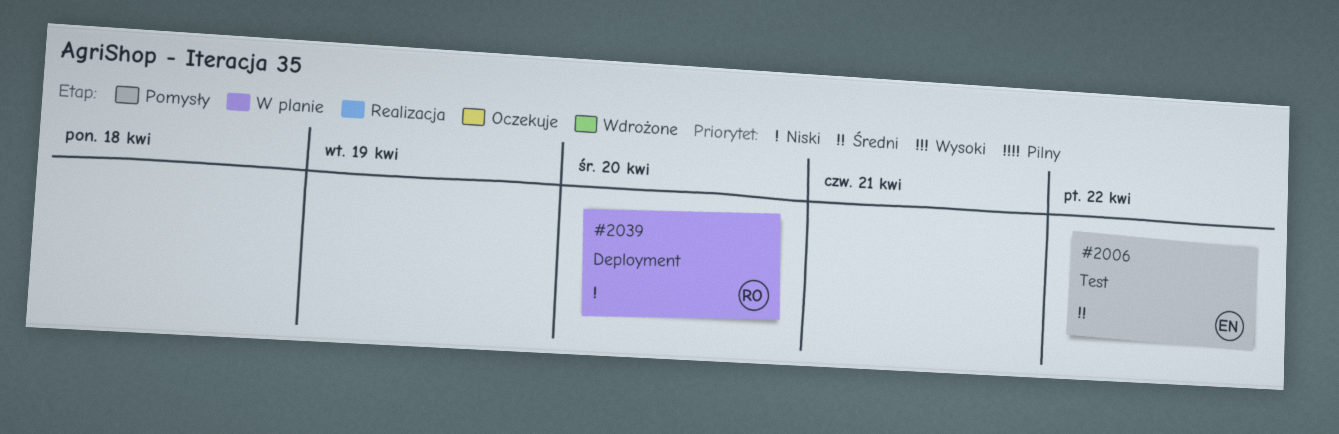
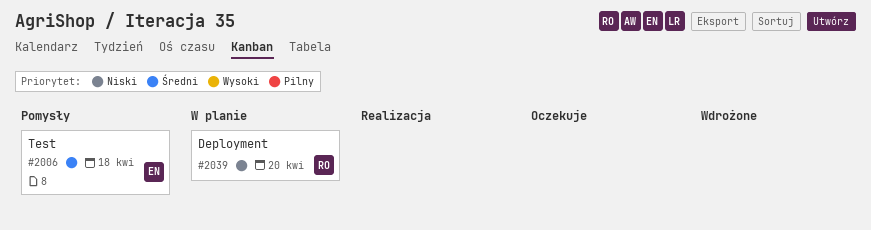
#2006, due: Apr 22 -> Apr 18

